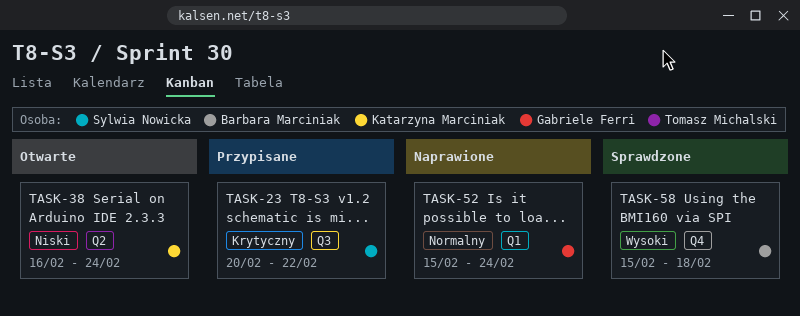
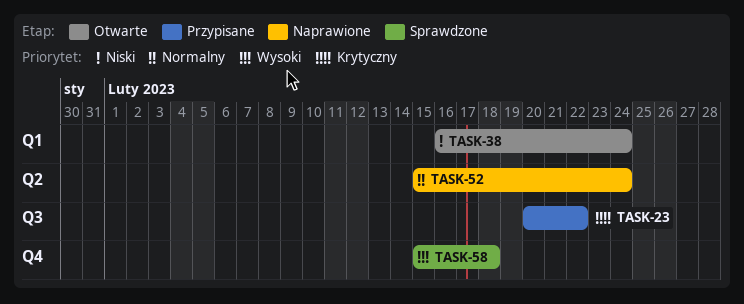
TASK-38, label: Q2 -> Q1
TASK-52, label: Q1 -> Q2

